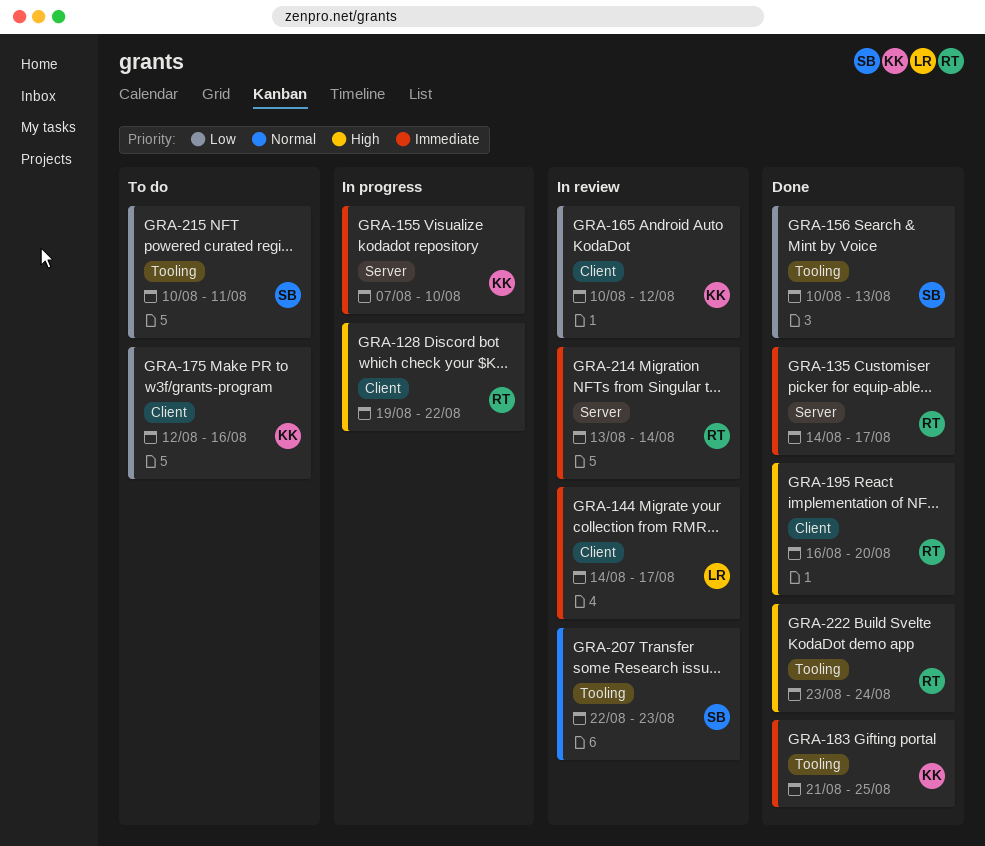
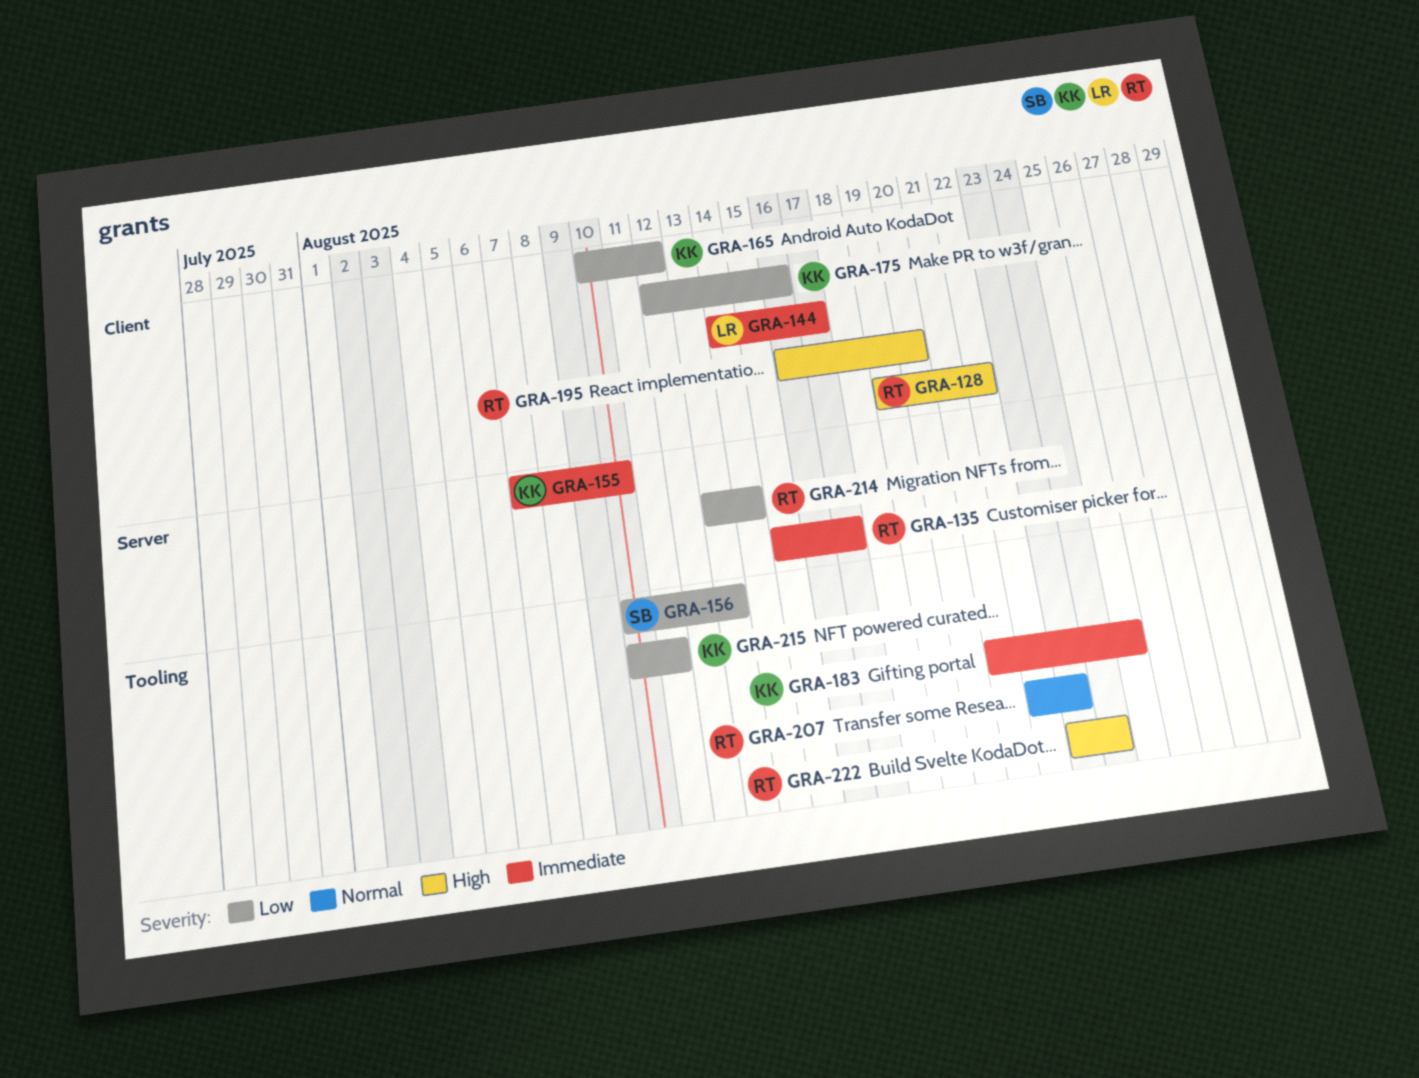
GRA-135, start: Aug 14 -> Aug 15
GRA-207, owner: SB -> RT
GRA-214, priority: Immediate -> Low
GRA-215, owner: SB -> KK

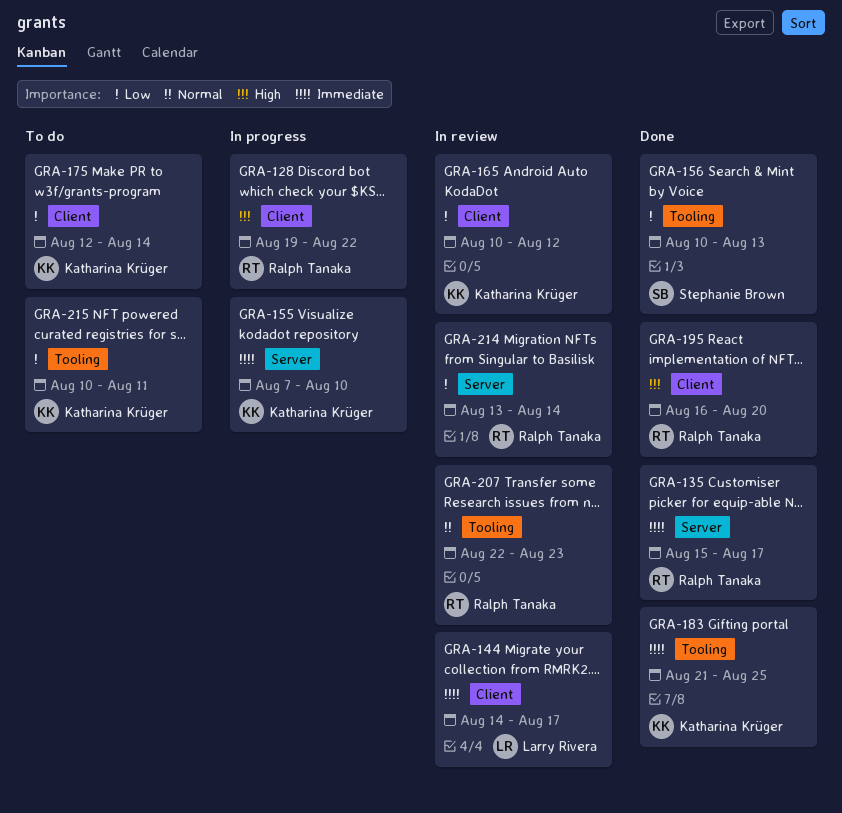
GRA-175, due: Aug 16 -> Aug 14
GRA-222: present -> none

